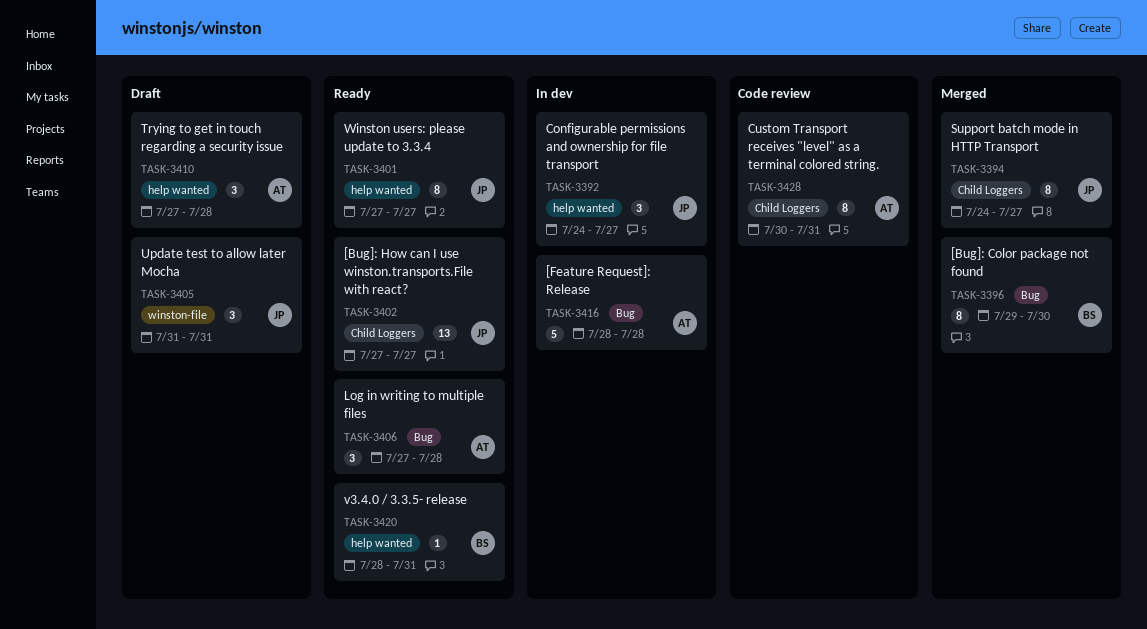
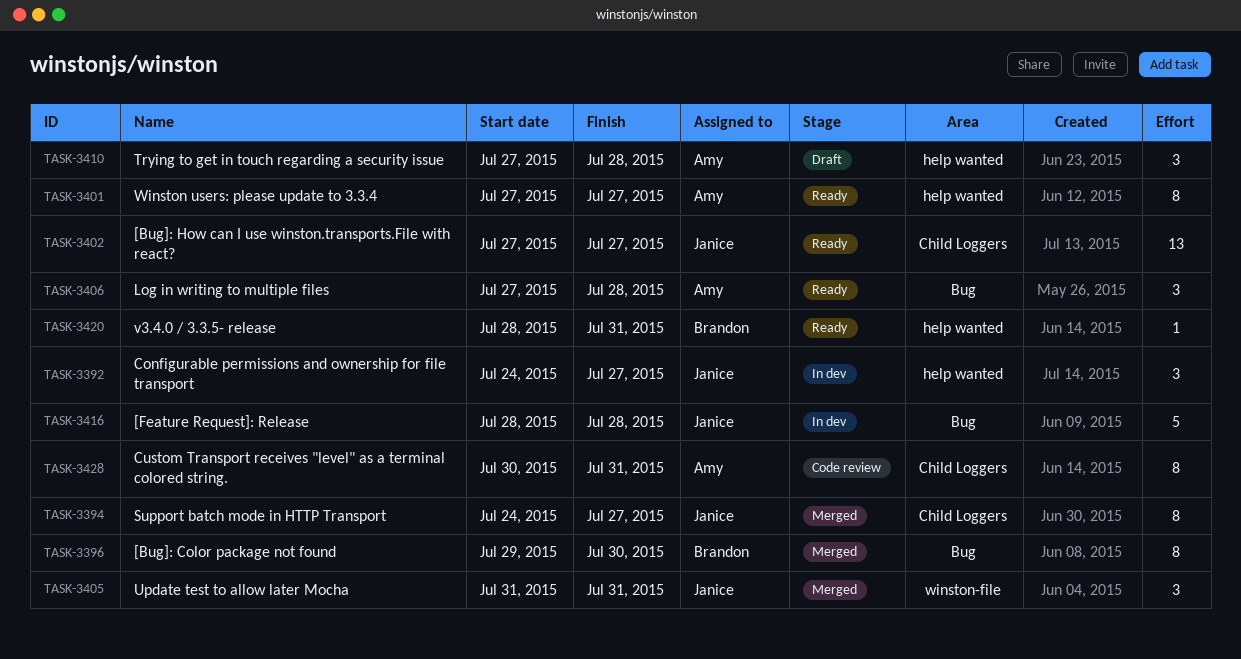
TASK-3401, owner: Janice -> Amy
TASK-3405, status: Draft -> Merged
TASK-3416, owner: Amy -> Janice

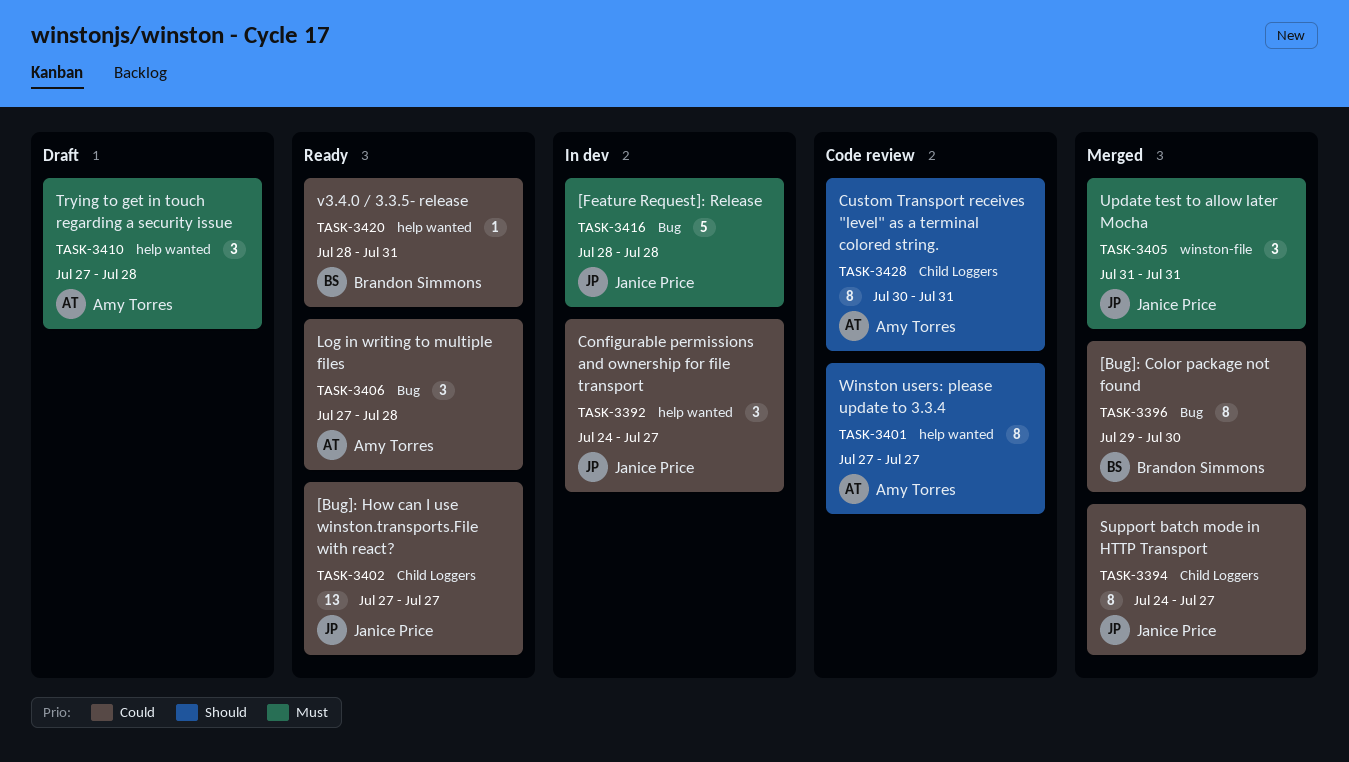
TASK-3401, status: Ready -> Code review

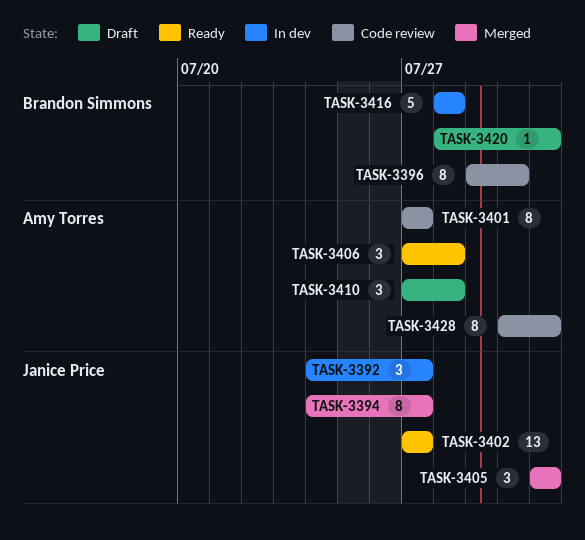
TASK-3396, status: Merged -> Code review
TASK-3416, owner: Janice Price -> Brandon Simmons
TASK-3420, status: Ready -> Draft

